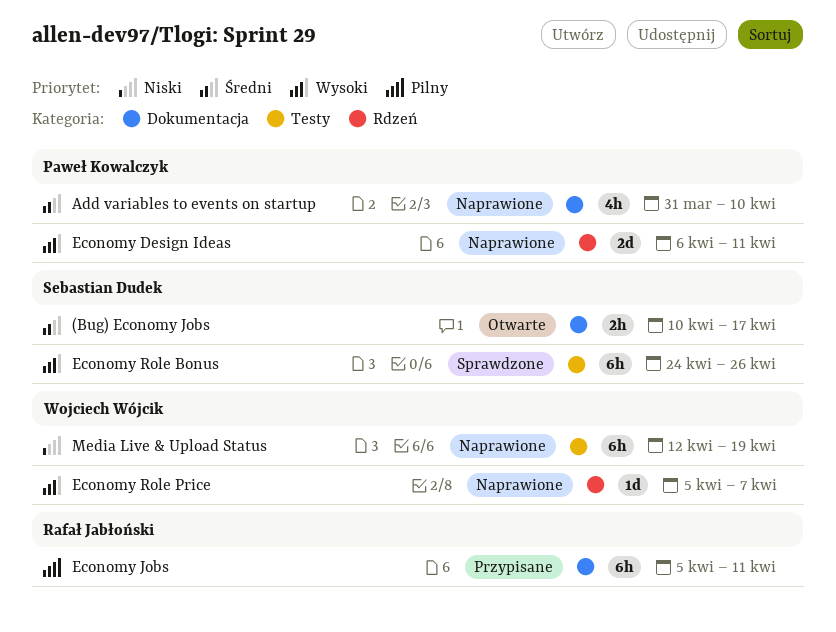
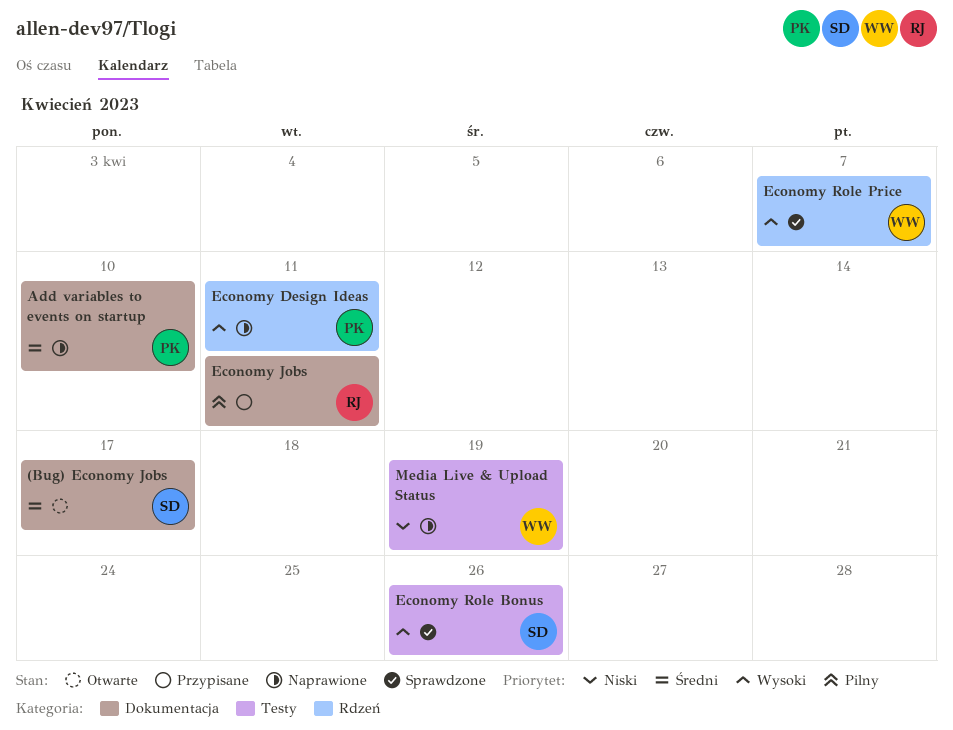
Economy Role Price, status: Naprawione -> Sprawdzone

